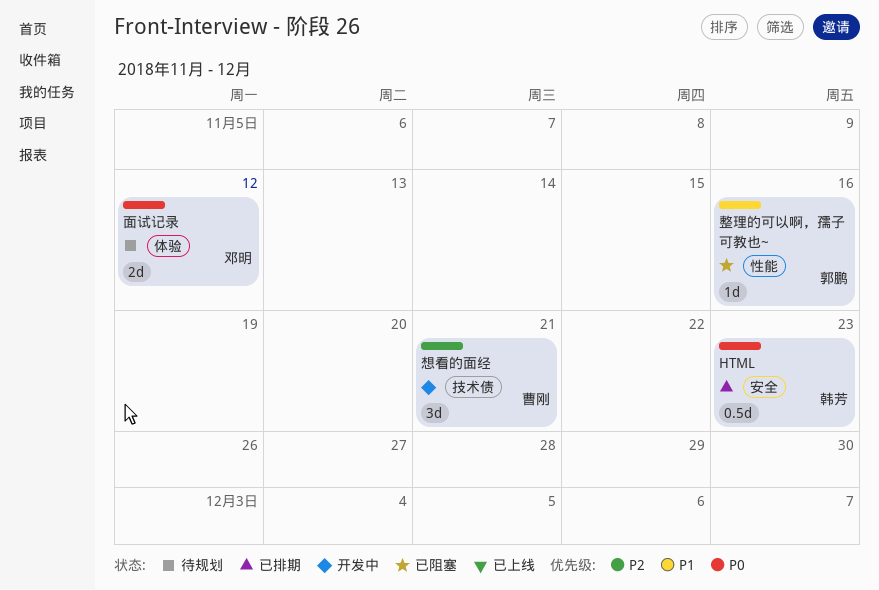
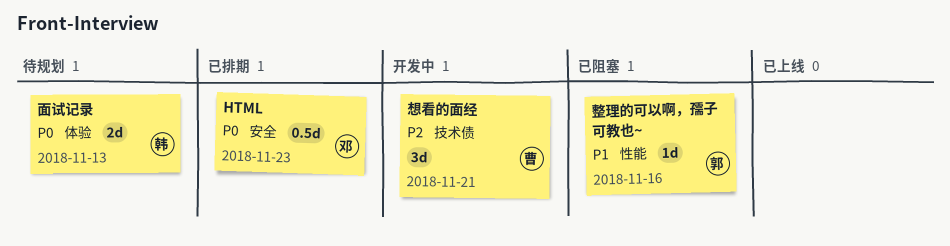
HTML, owner: 韩芳 -> 邓明
面试记录, owner: 邓明 -> 韩芳
面试记录, due: Nov 12 -> Nov 13

